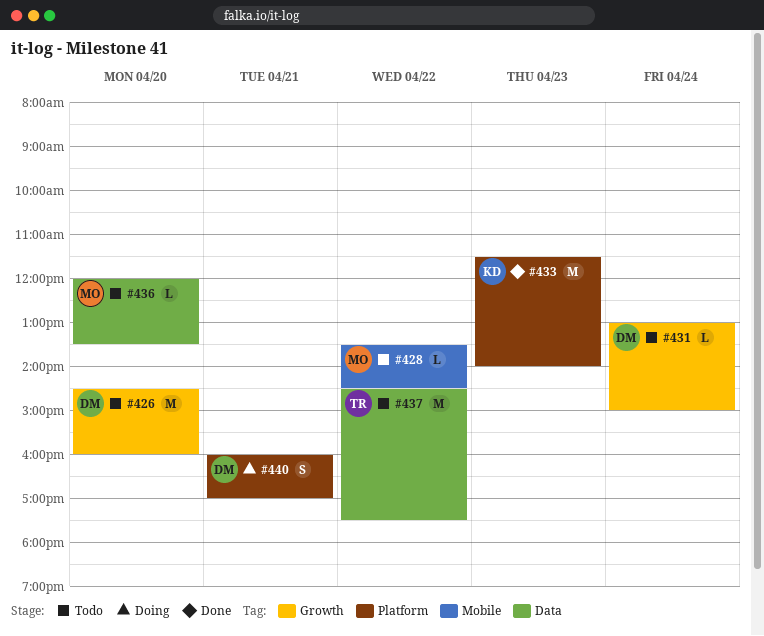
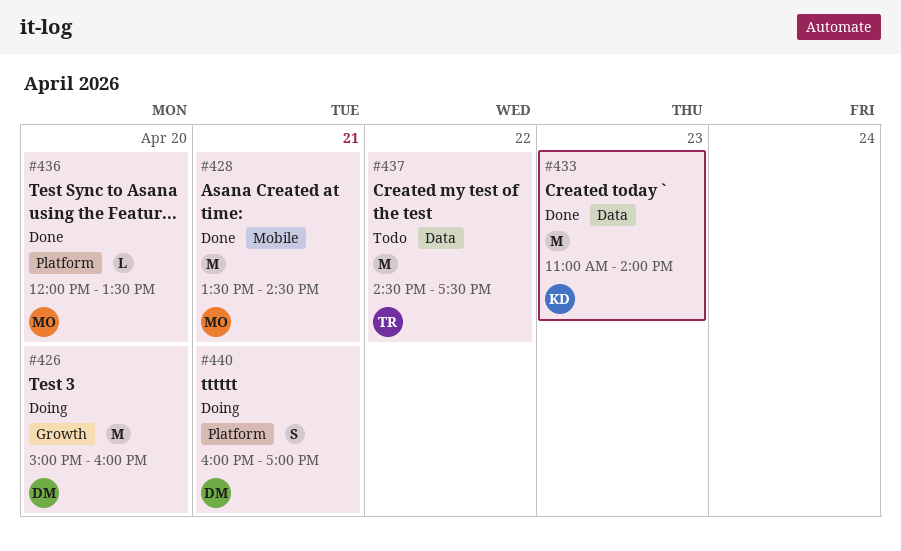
#426, status: Todo -> Doing
#426, begins: 14:30 -> 15:00
#428, status: Todo -> Done
#428, estimate: L -> M
#428, day: Apr 22 -> Apr 21
#431: present -> none
#433, label: Platform -> Data
#433, begins: 11:30 -> 11:00
#436, status: Todo -> Done
#436, label: Data -> Platform

